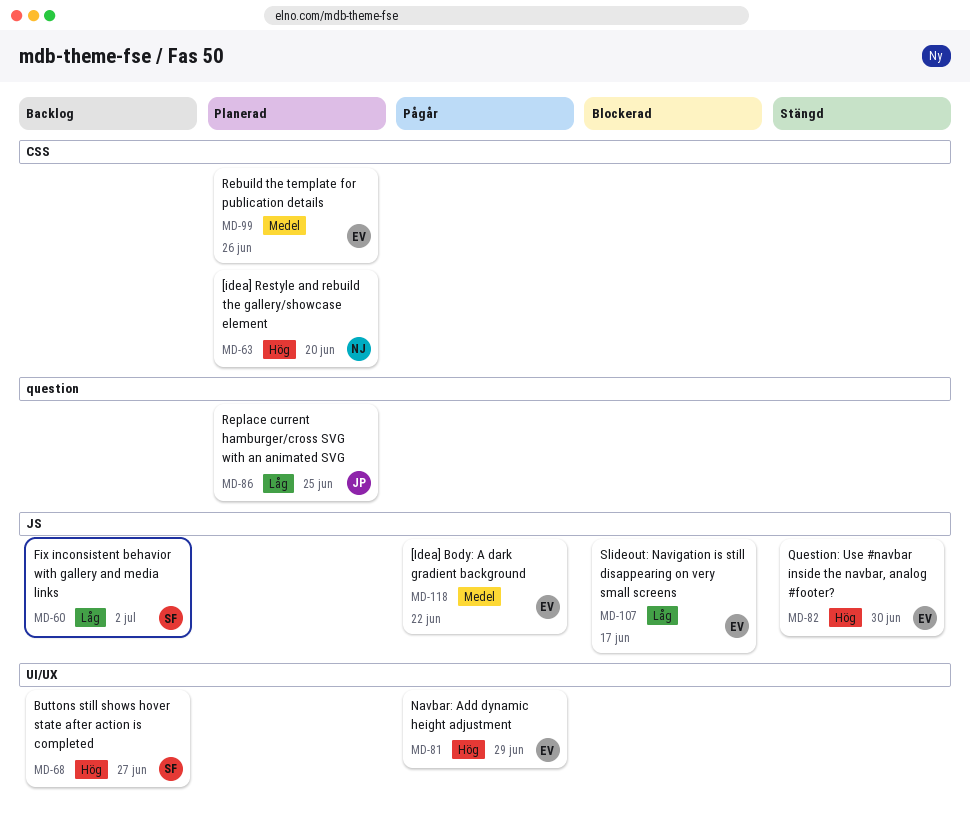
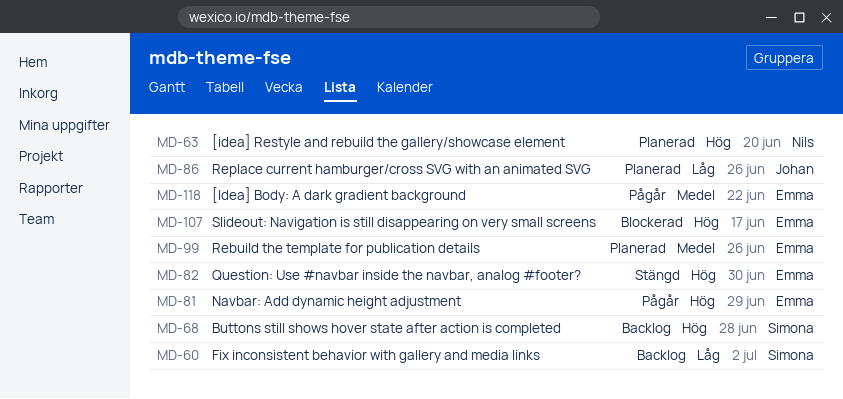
MD-68, due: Jun 27 -> Jun 28
MD-86, due: Jun 25 -> Jun 26
MD-107, priority: Låg -> Hög

